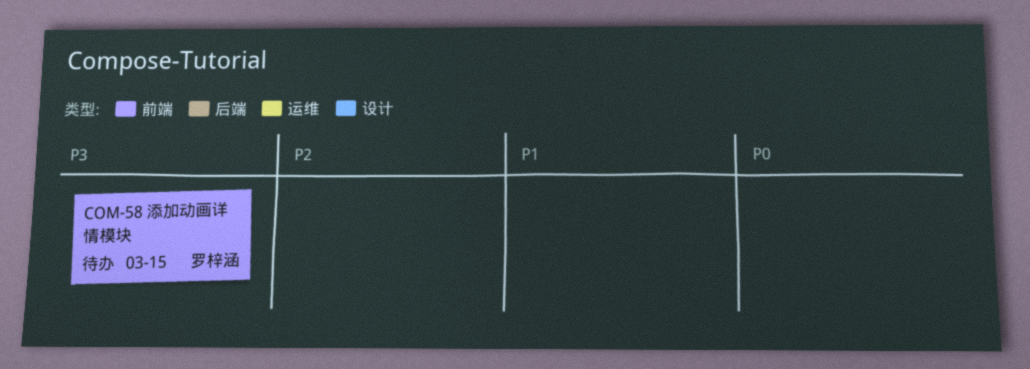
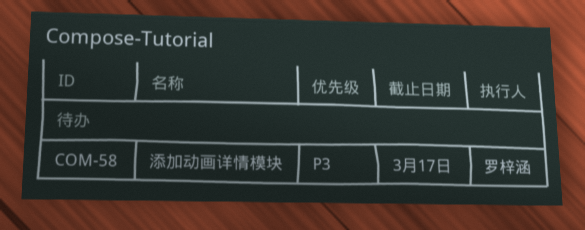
COM-58, due: Mar 15 -> Mar 17

